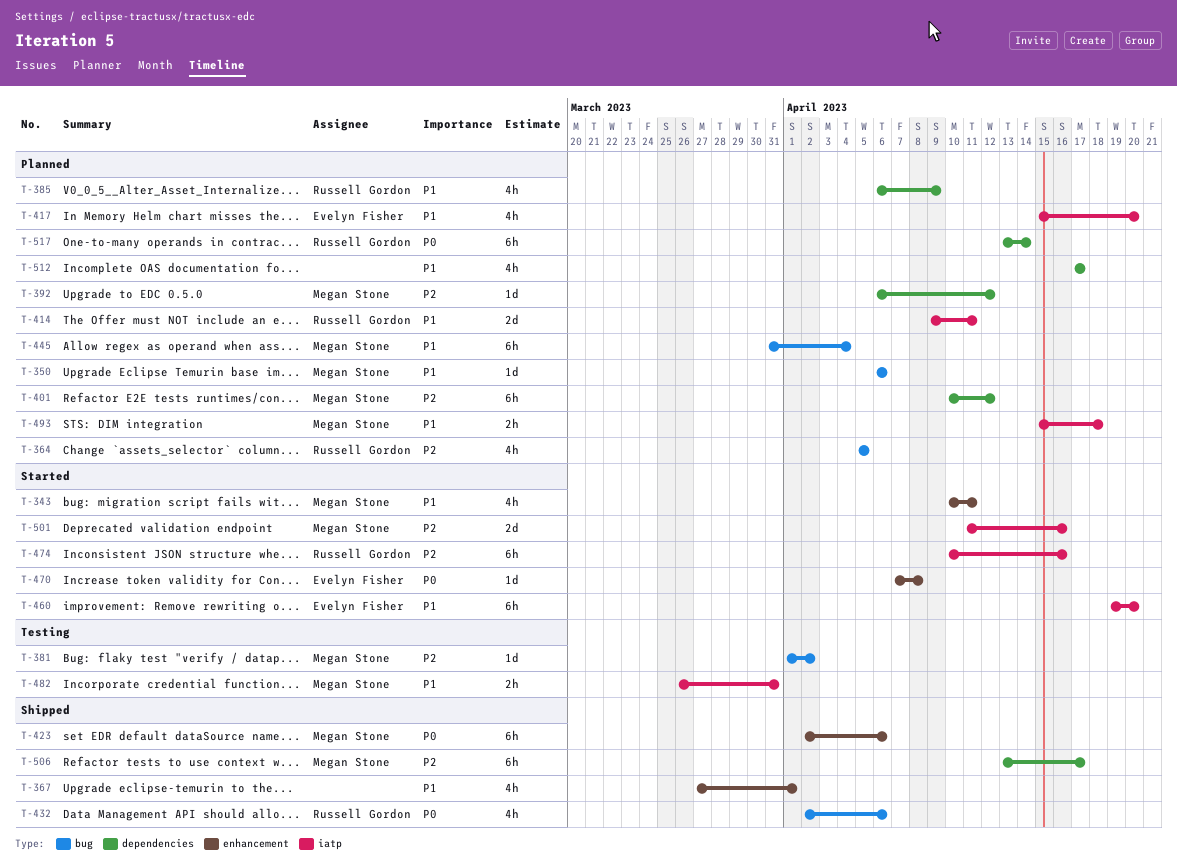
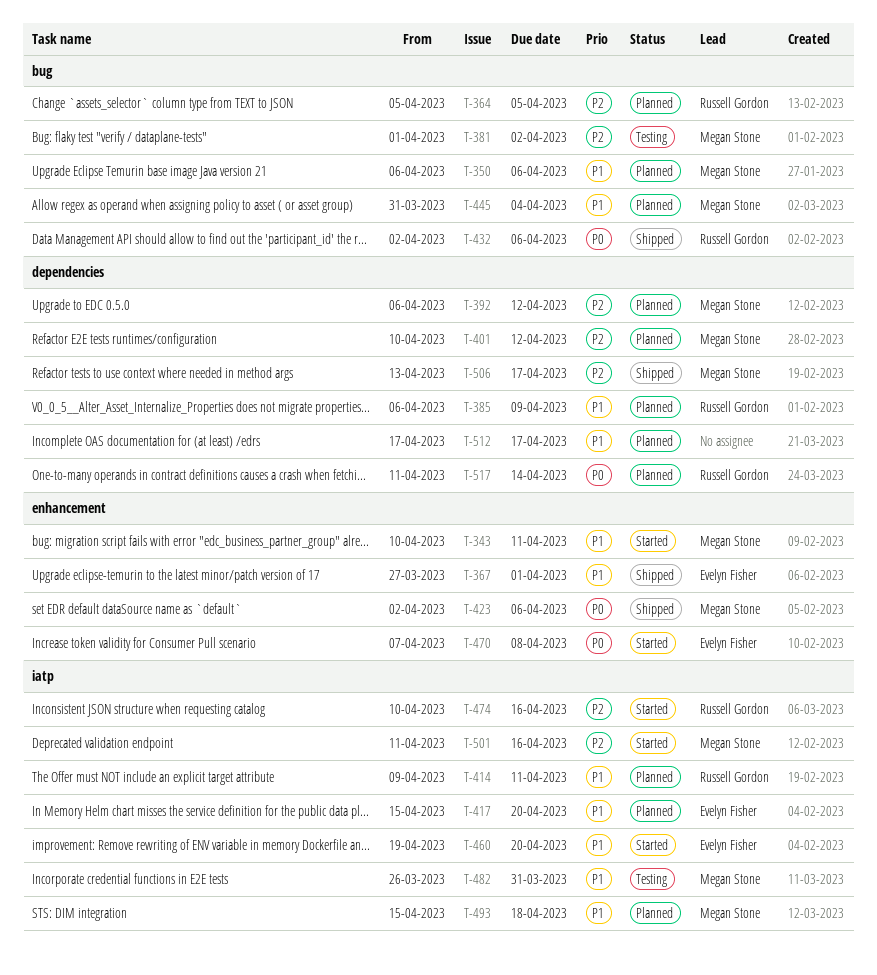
T-367, owner: none -> Evelyn Fisher
T-517, start: Apr 13 -> Apr 11

